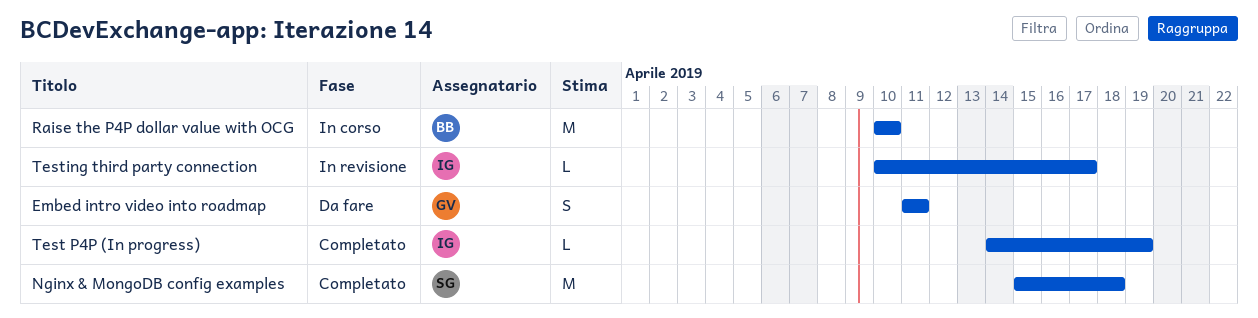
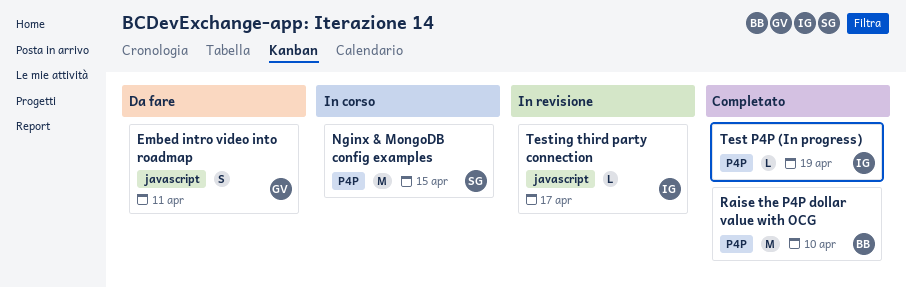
Nginx & MongoDB config examples, status: Completato -> In corso
Nginx & MongoDB config examples, due: Apr 18 -> Apr 15
Raise the P4P dollar value with OCG, status: In corso -> Completato

